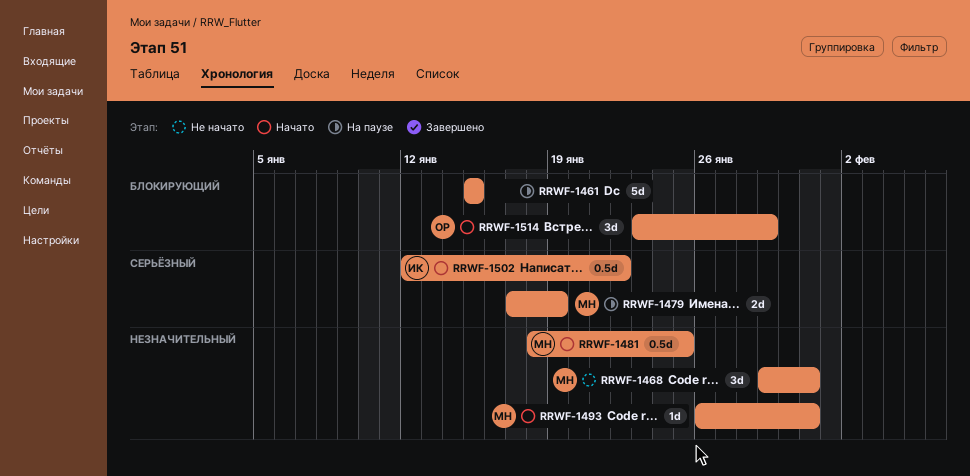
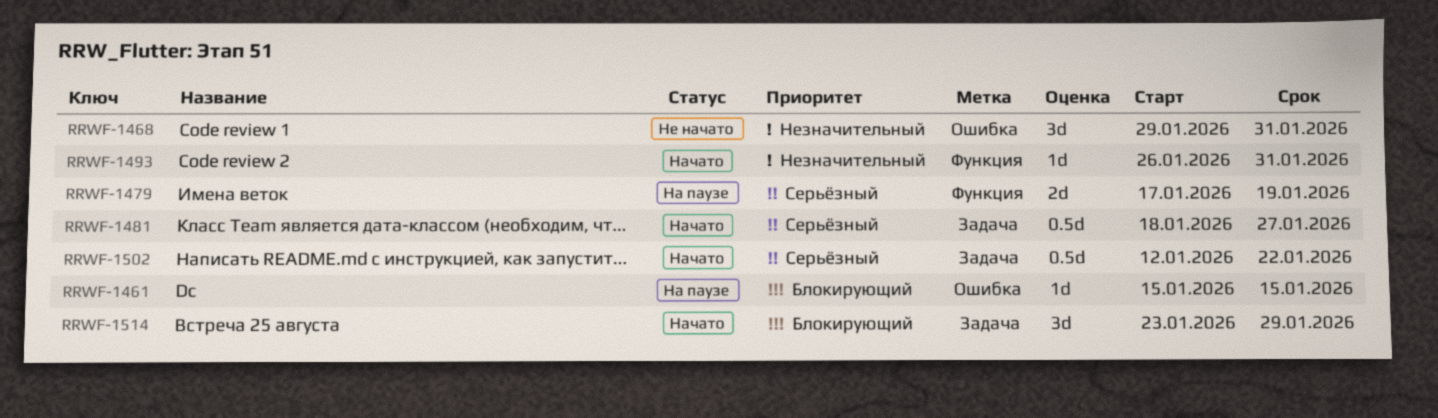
RRWF-1461, estimate: 5d -> 1d
RRWF-1481, priority: Незначительный -> Серьёзный
RRWF-1481, due: Jan 25 -> Jan 27

